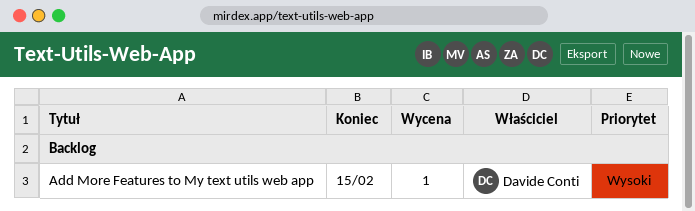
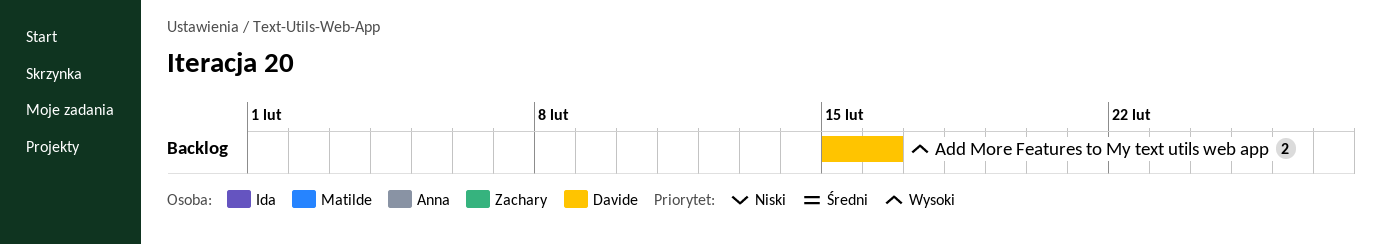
Add More Features to My text utils web app, estimate: 1 -> 2
Add More Features to My text utils web app, due: Feb 15 -> Feb 16

